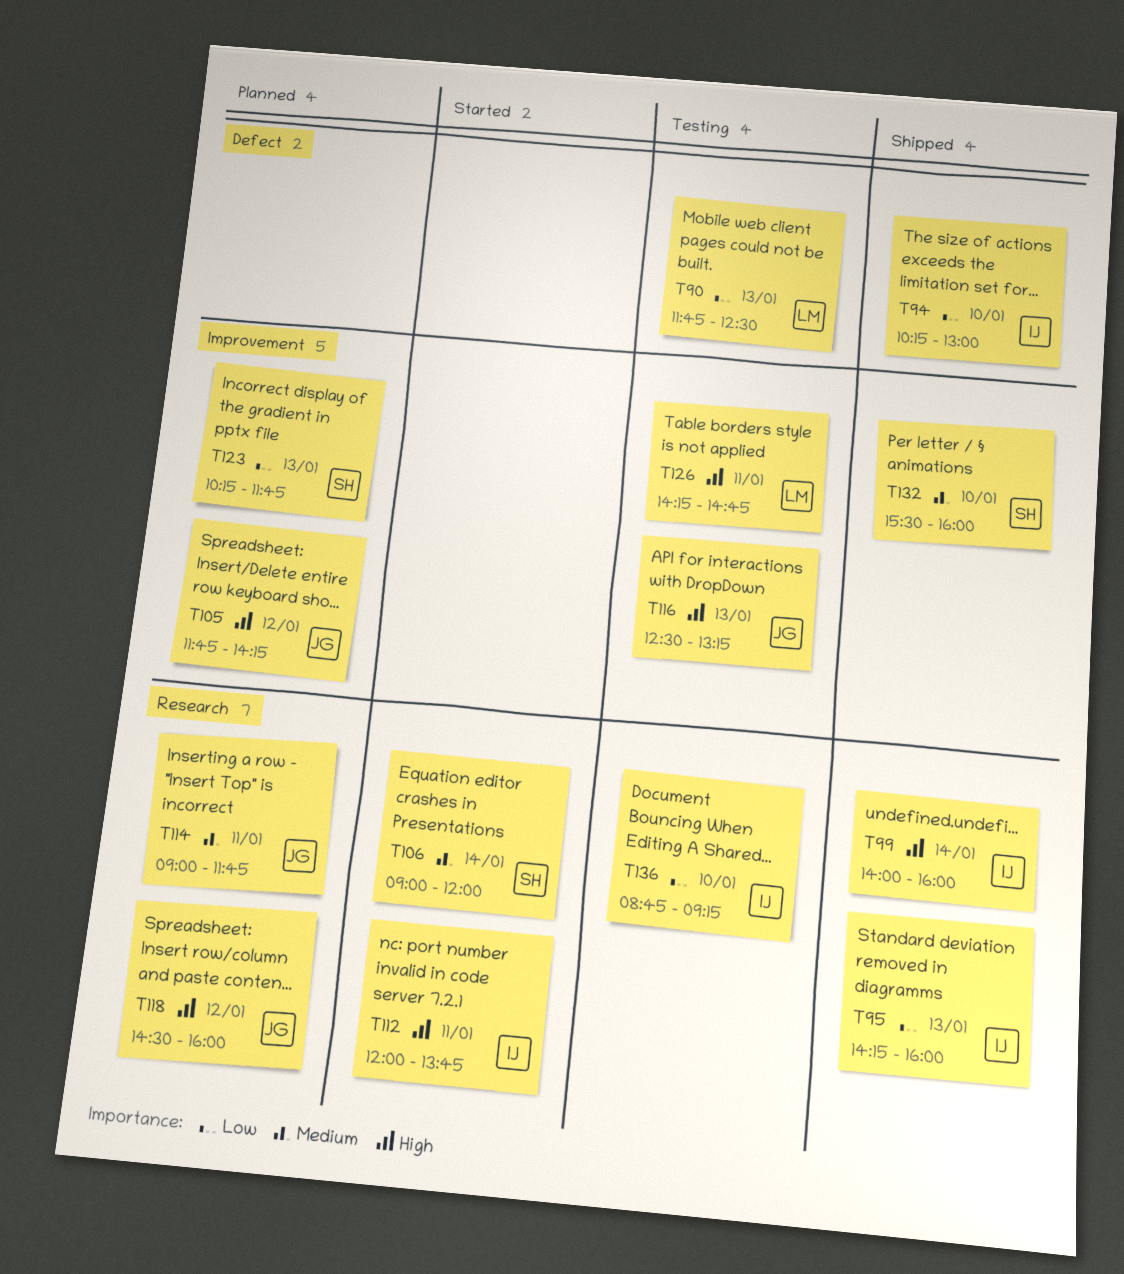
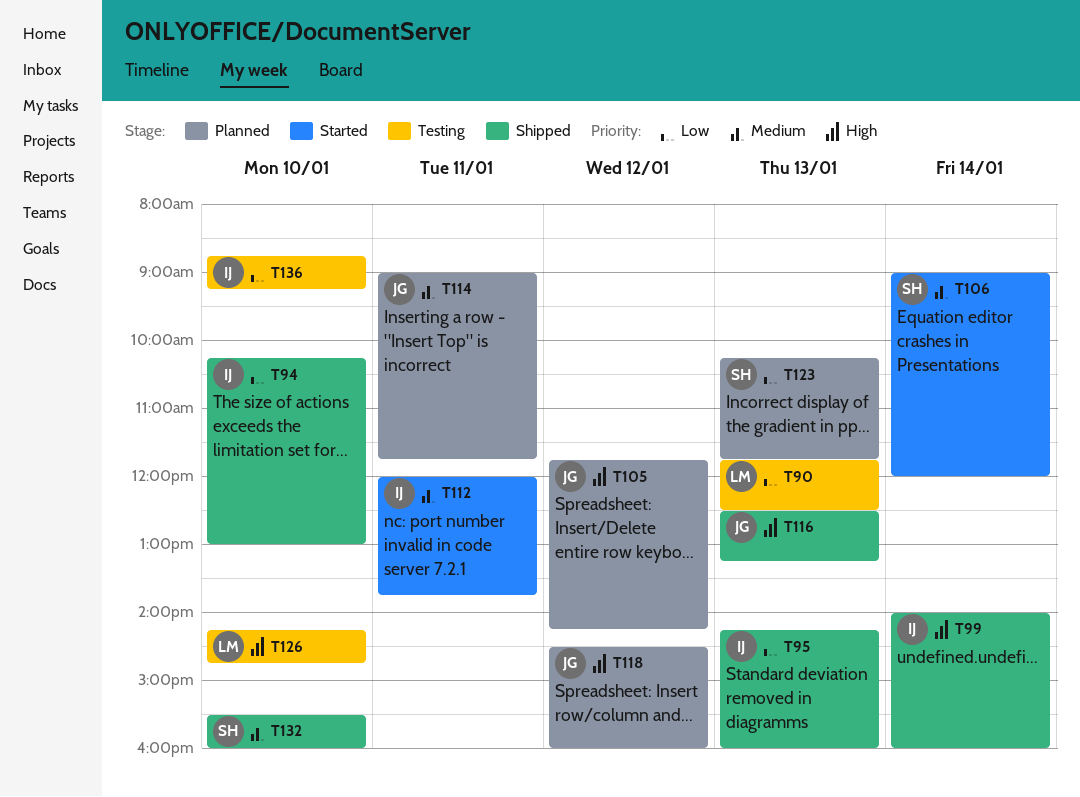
T112, priority: High -> Medium
T116, status: Testing -> Shipped
T126, day: Jan 11 -> Jan 10

